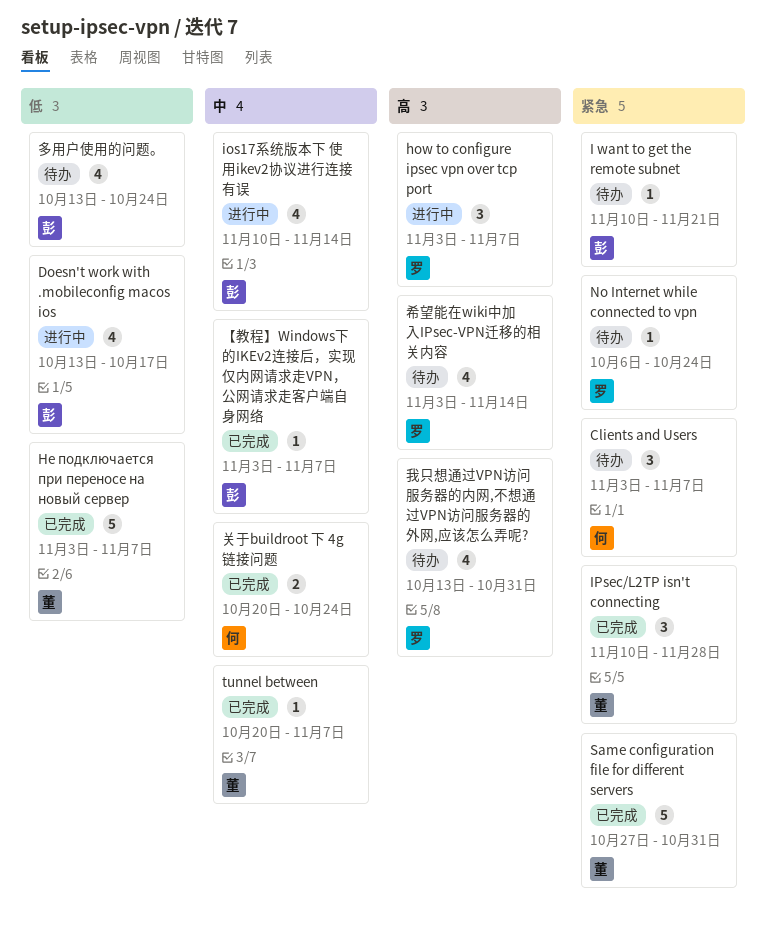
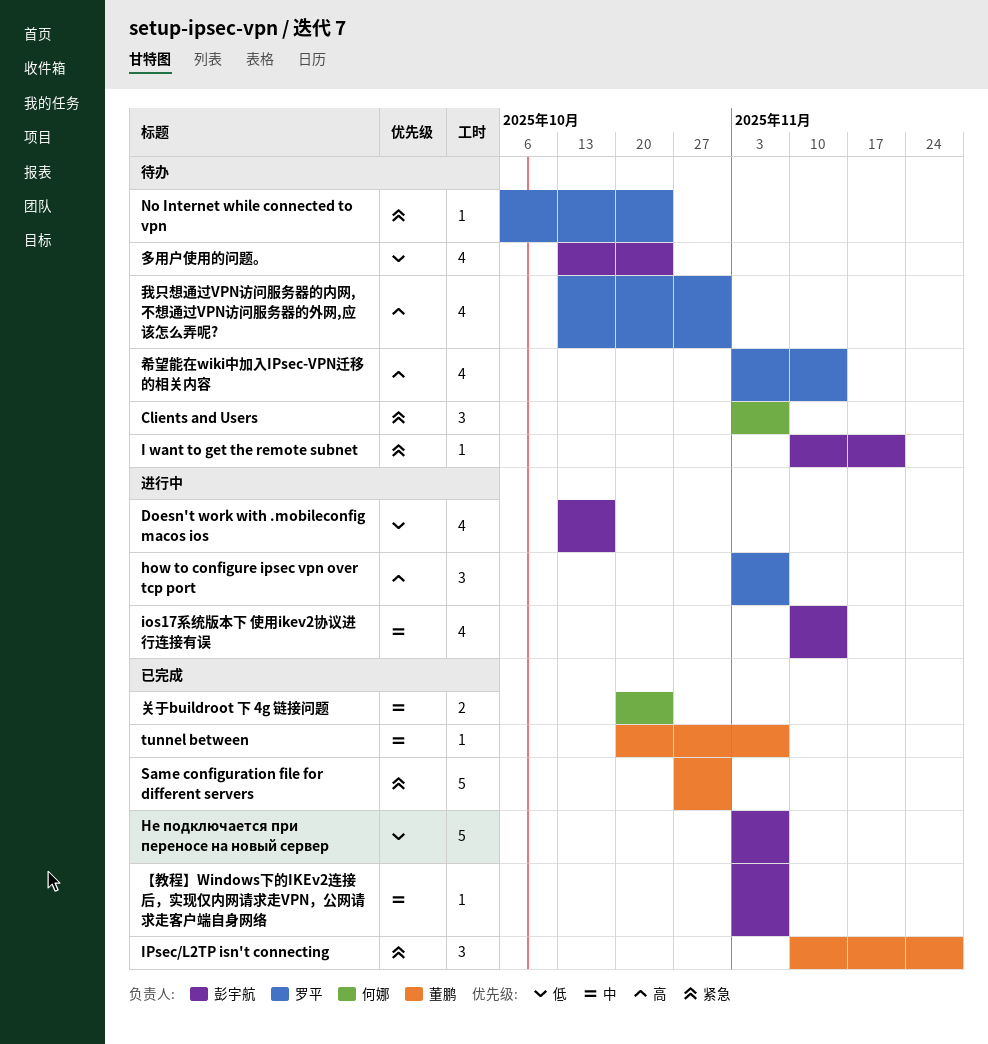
Не подключается при переносе на новый сервер, owner: 董鹏 -> 彭宇航

